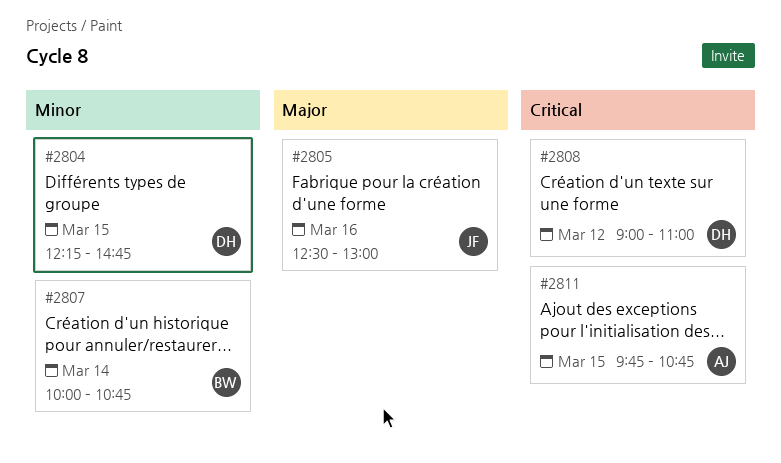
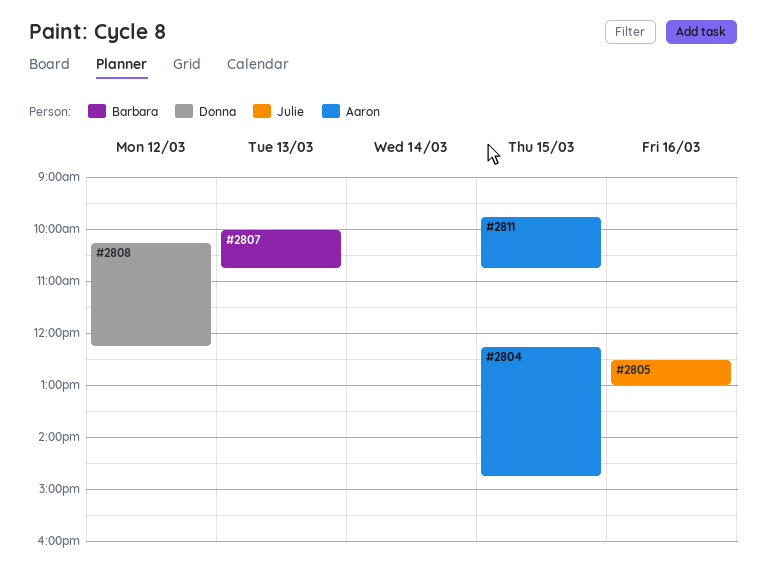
#2804, owner: Donna -> Aaron
#2807, day: Mar 14 -> Mar 13
#2808, begins: 09:00 -> 10:15
#2808, ends: 11:00 -> 12:15

